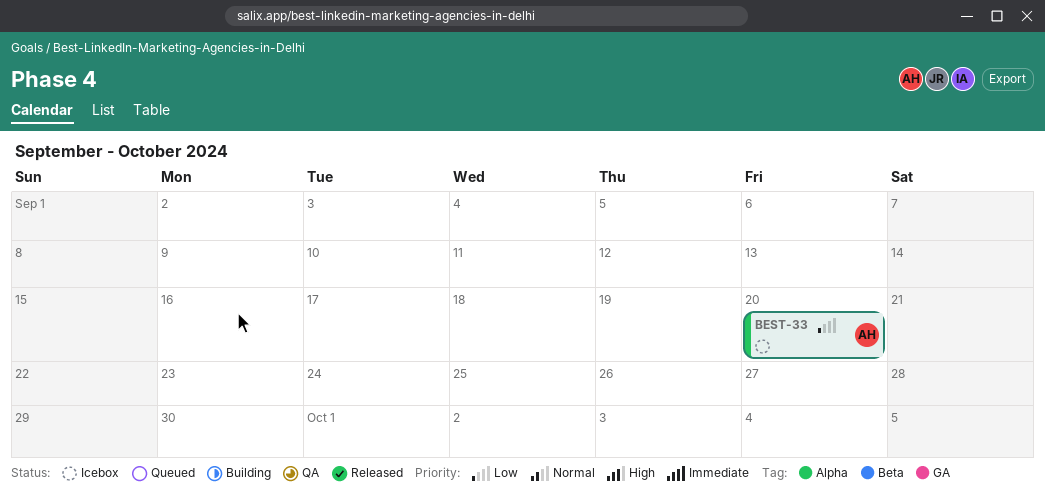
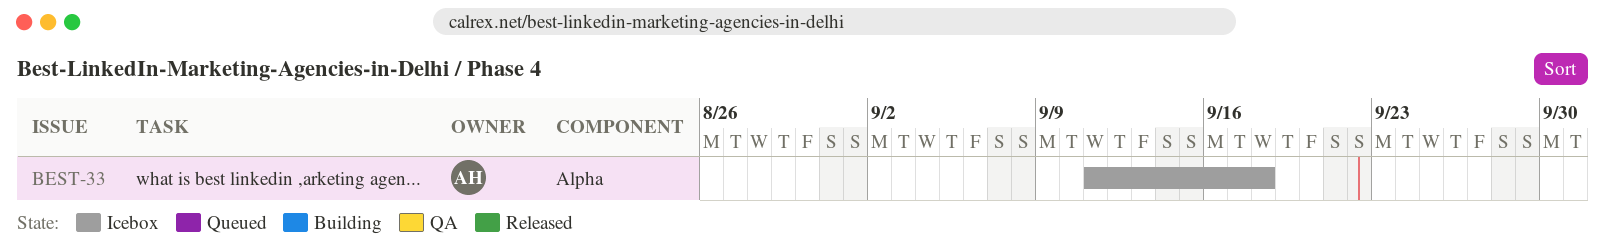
BEST-33, due: Sep 20 -> Sep 18

